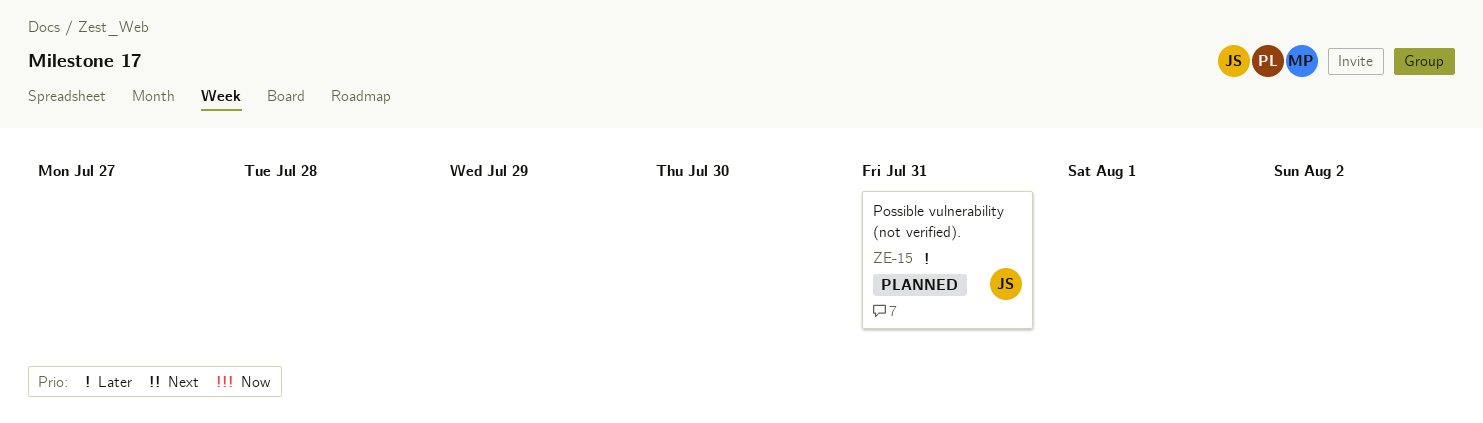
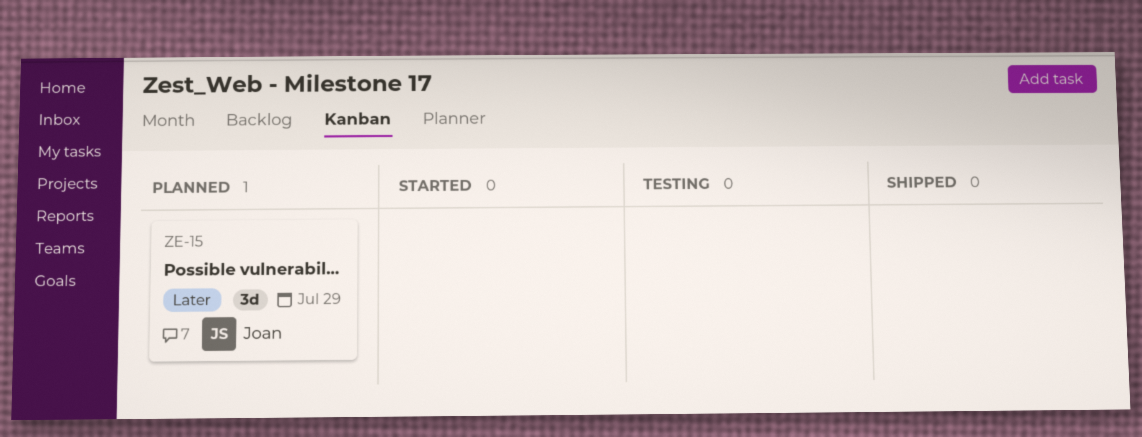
ZE-15, due: Jul 31 -> Jul 29

